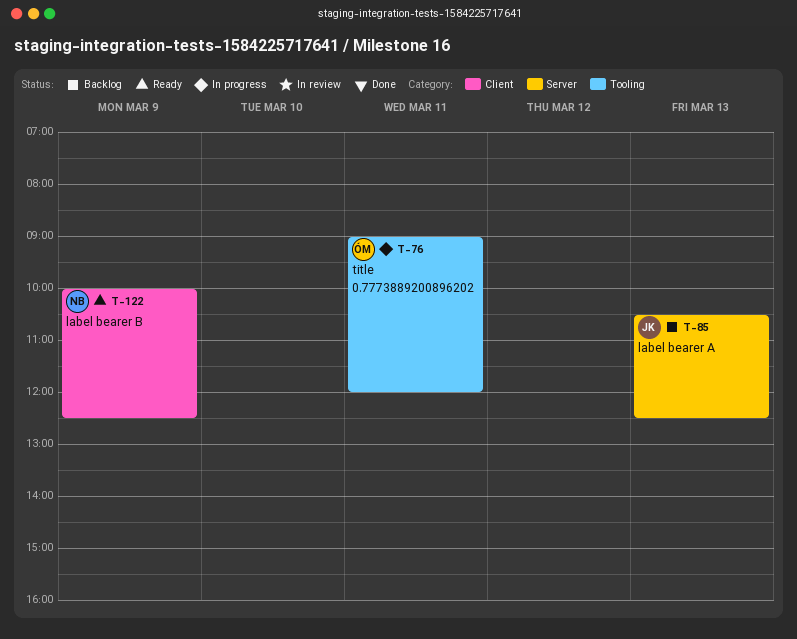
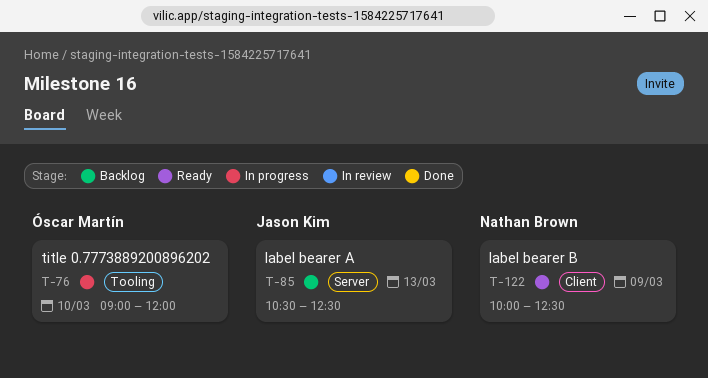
T-76, day: Mar 11 -> Mar 10

